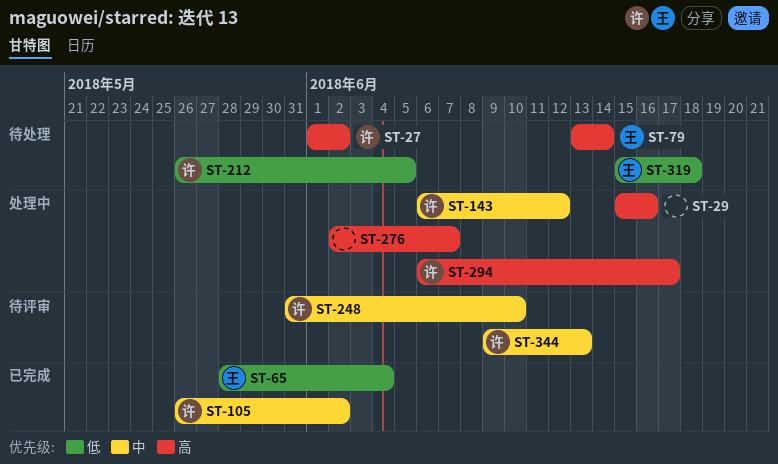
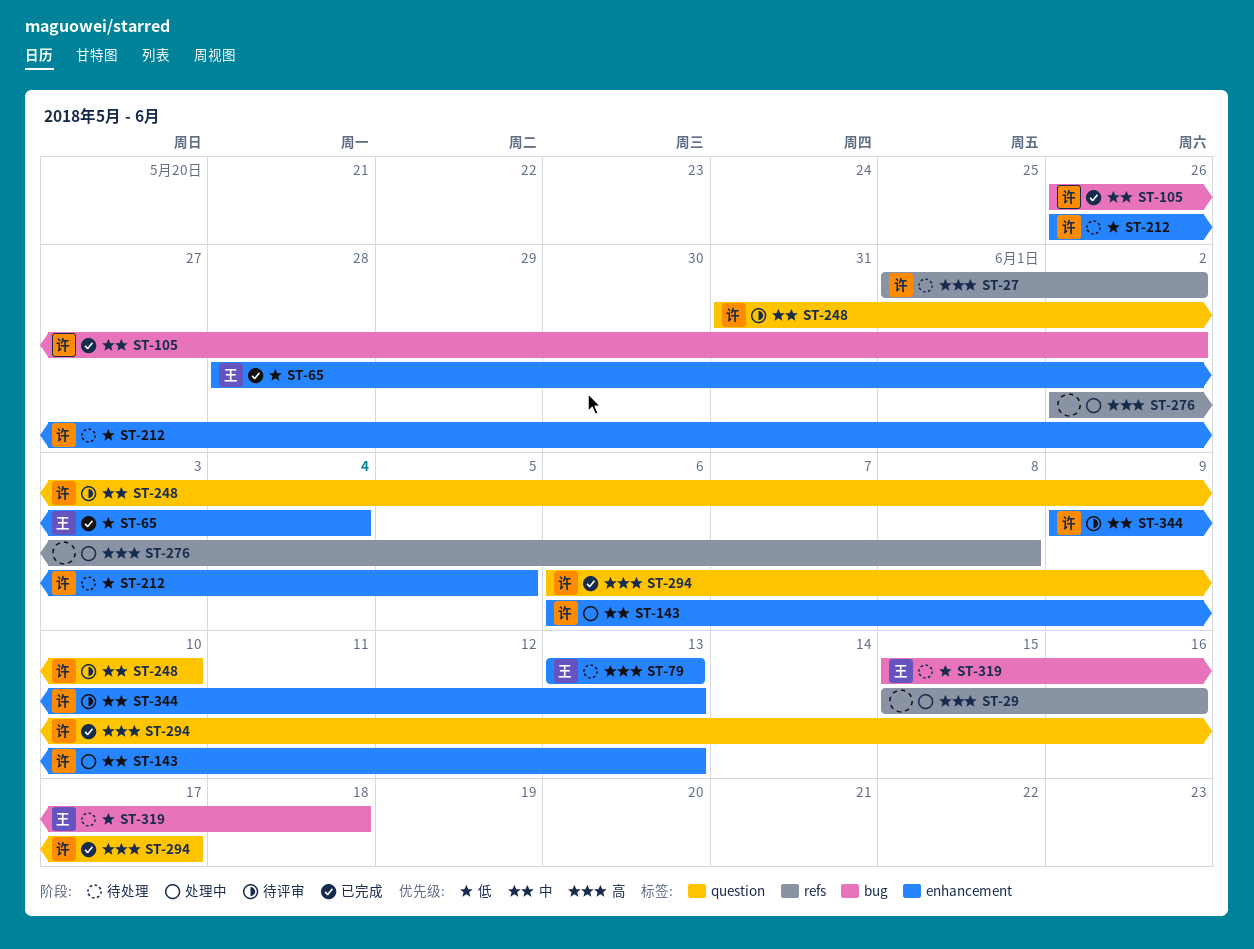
ST-79, due: Jun 14 -> Jun 13
ST-143, due: Jun 12 -> Jun 13
ST-276, due: Jun 7 -> Jun 8
ST-294, status: 处理中 -> 已完成

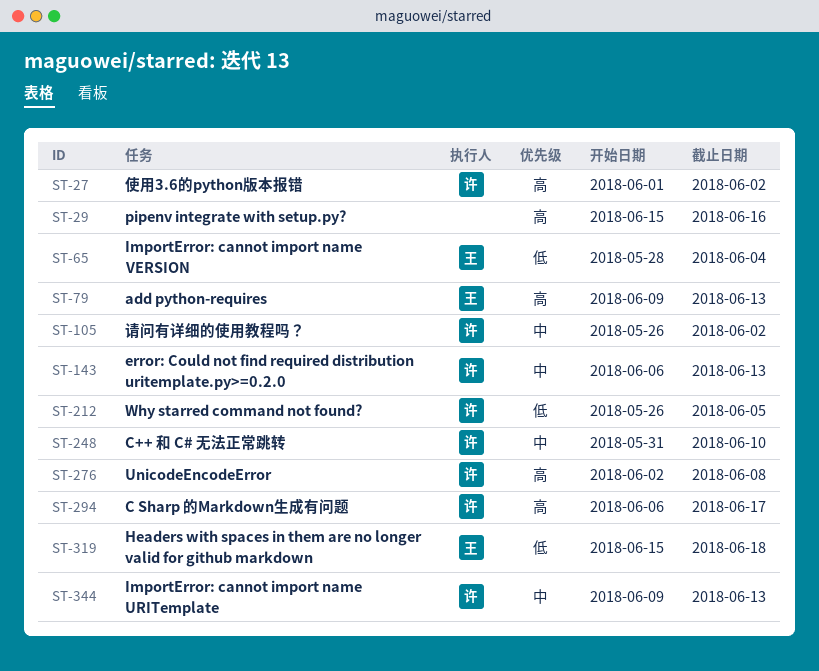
ST-79, start: Jun 13 -> Jun 9
ST-276, owner: none -> 许

